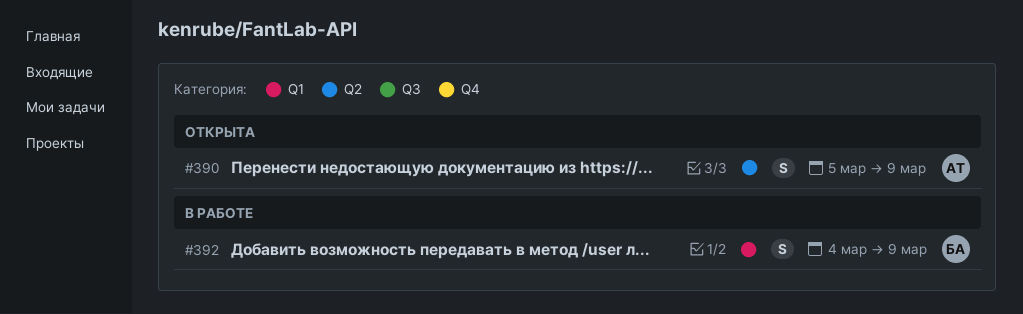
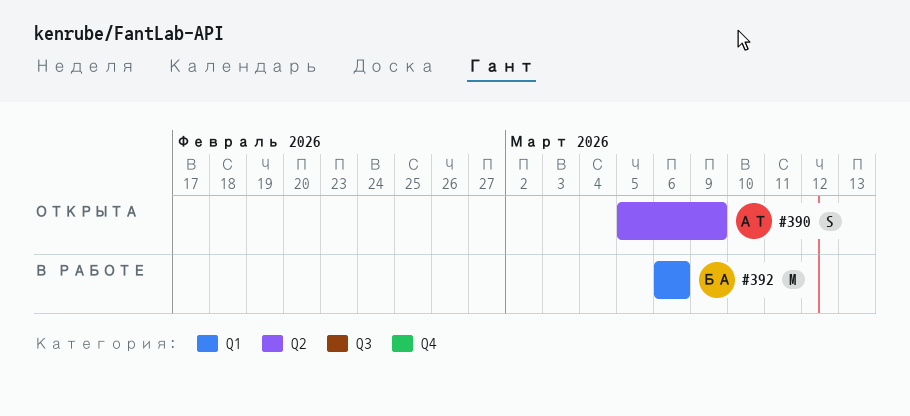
#392, estimate: S -> M
#392, start: Mar 4 -> Mar 6
#392, due: Mar 9 -> Mar 6

